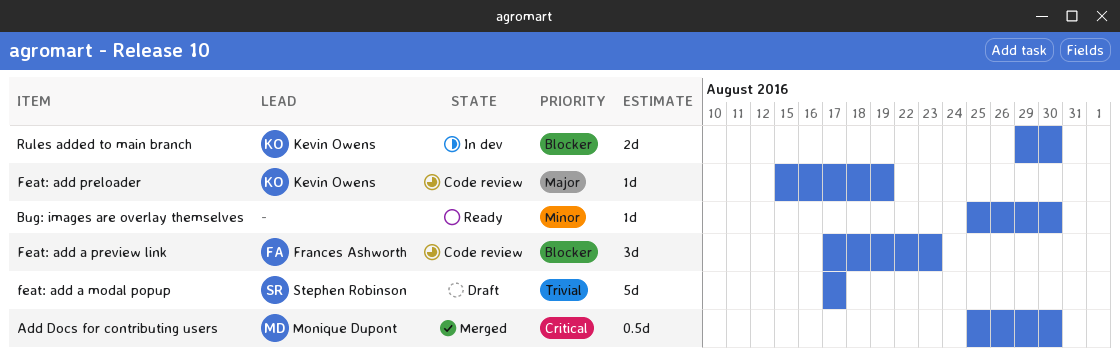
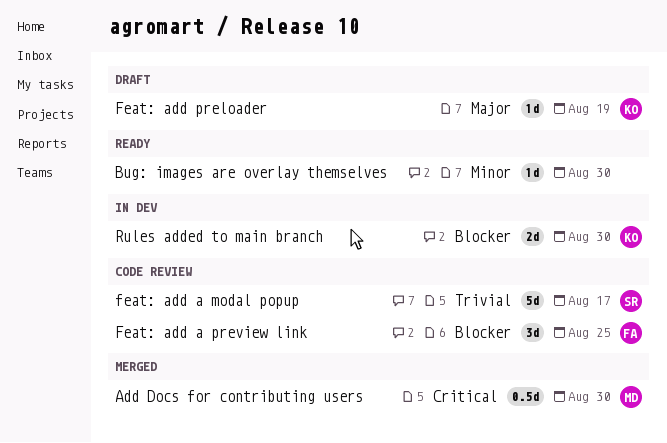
feat: add a modal popup, status: Draft -> Code review
Feat: add a preview link, due: Aug 23 -> Aug 25
Feat: add preloader, status: Code review -> Draft

